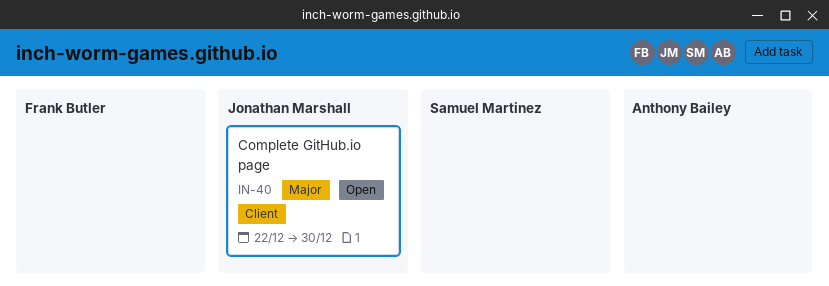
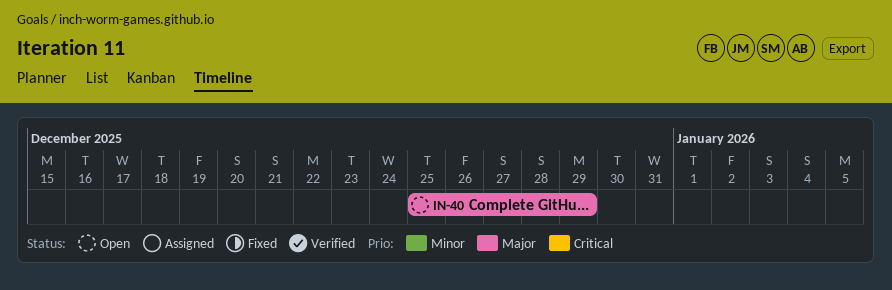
IN-40, start: Dec 22 -> Dec 25
IN-40, due: Dec 30 -> Dec 29

